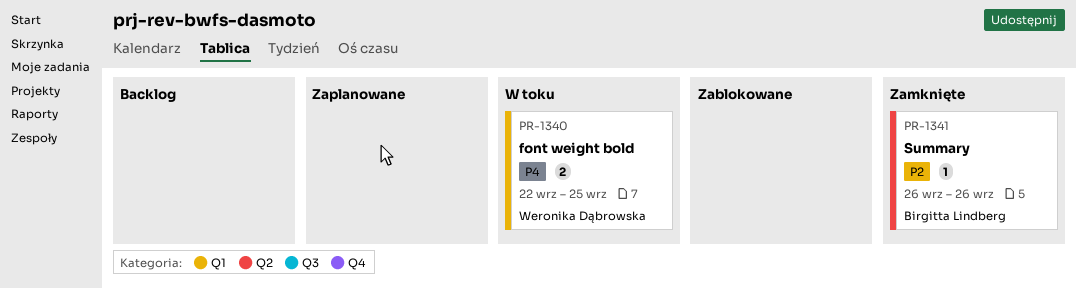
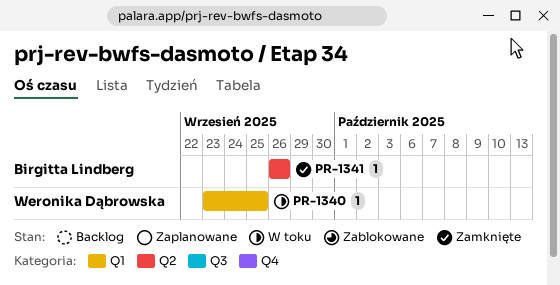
PR-1340, estimate: 2 -> 1
PR-1340, start: Sep 22 -> Sep 23

